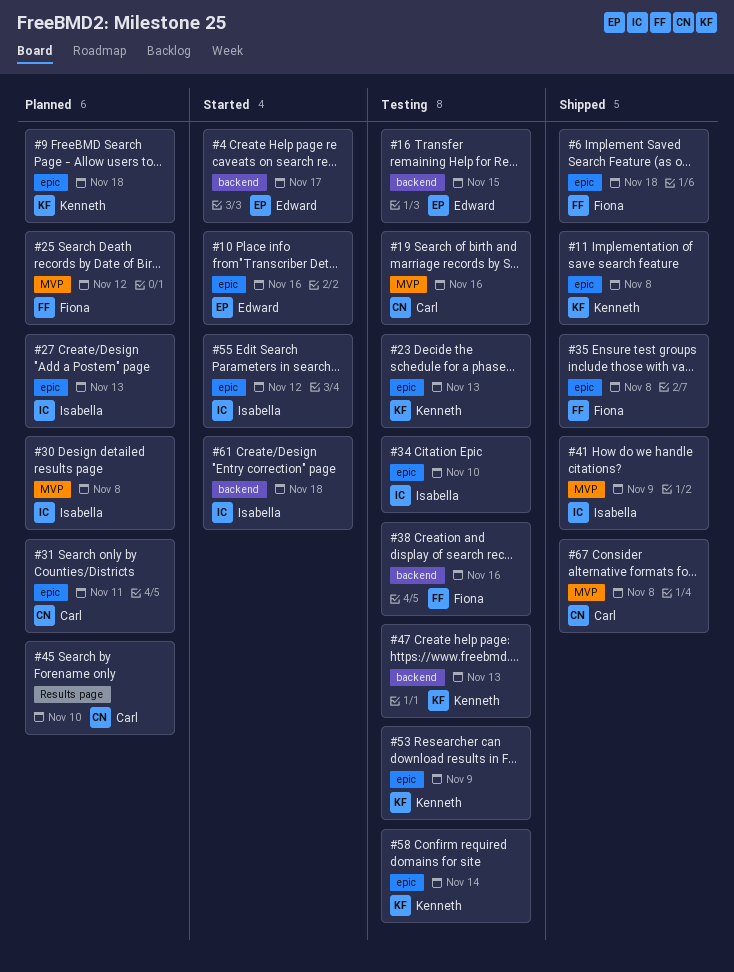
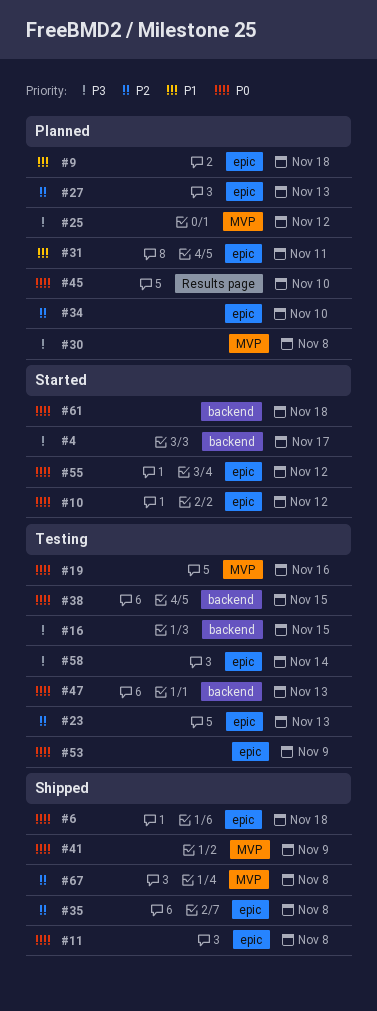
#10, due: Nov 16 -> Nov 12
#34, status: Testing -> Planned
#38, due: Nov 16 -> Nov 15

